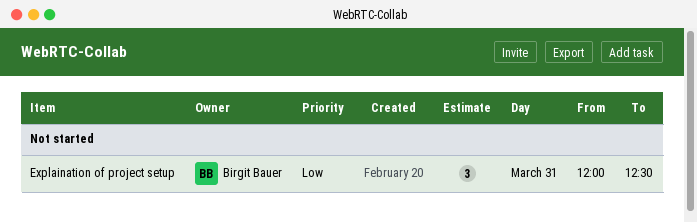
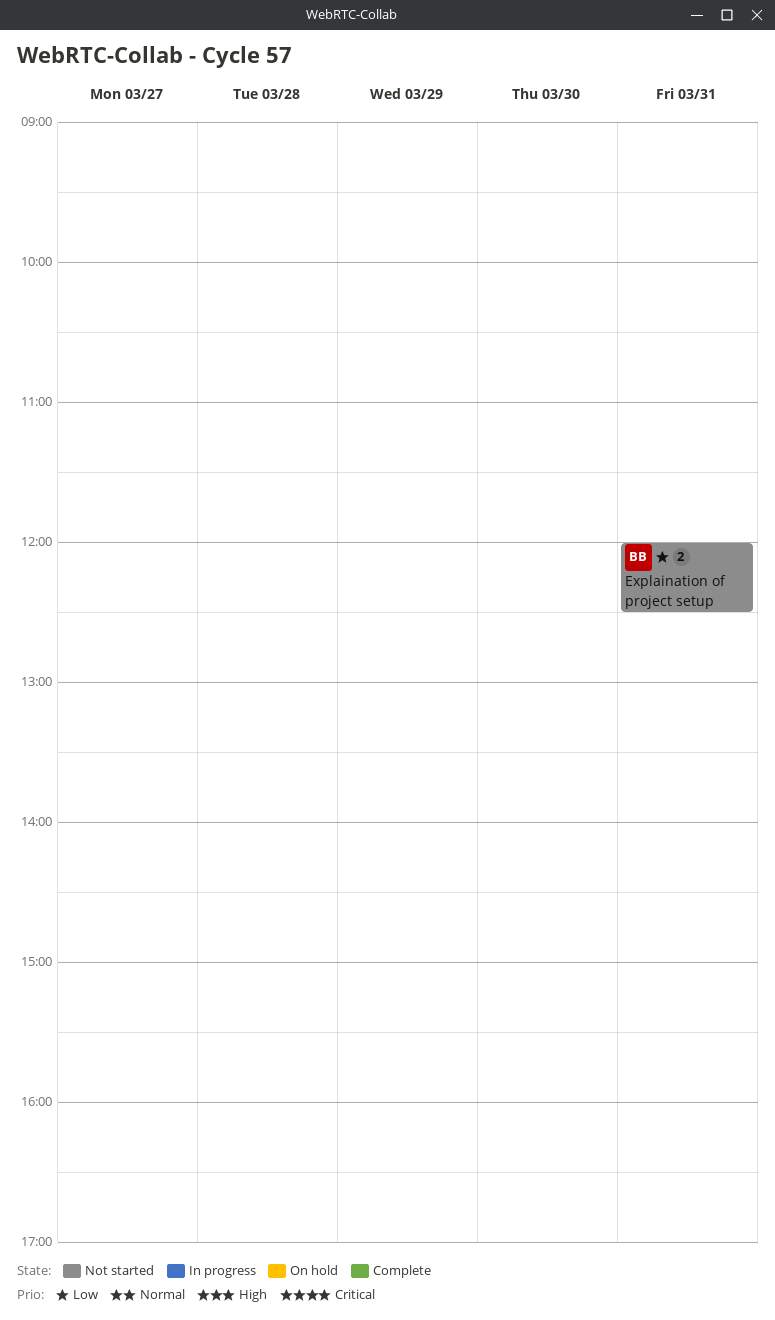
Explaination of project setup, estimate: 3 -> 2

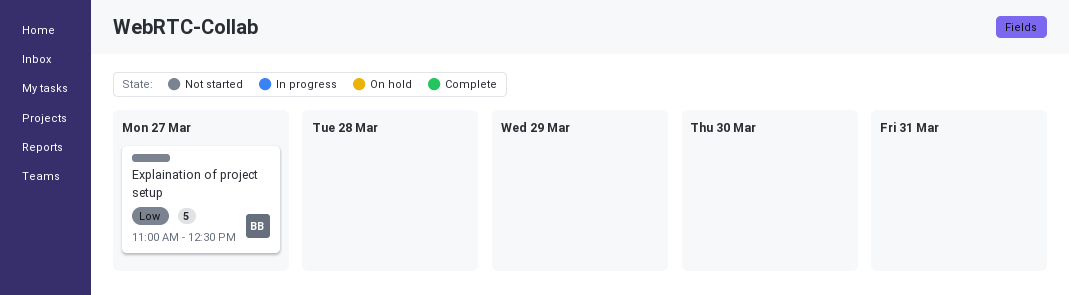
Explaination of project setup, estimate: 2 -> 5
Explaination of project setup, day: Mar 31 -> Mar 27
Explaination of project setup, begins: 12:00 -> 11:00

